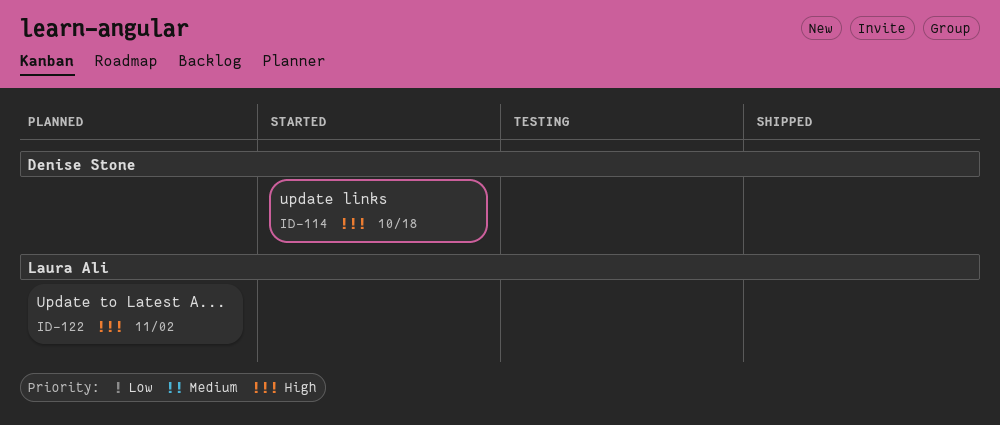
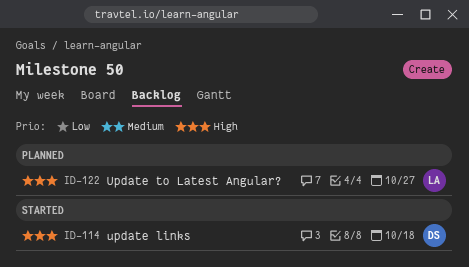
ID-122, due: Nov 2 -> Oct 27

